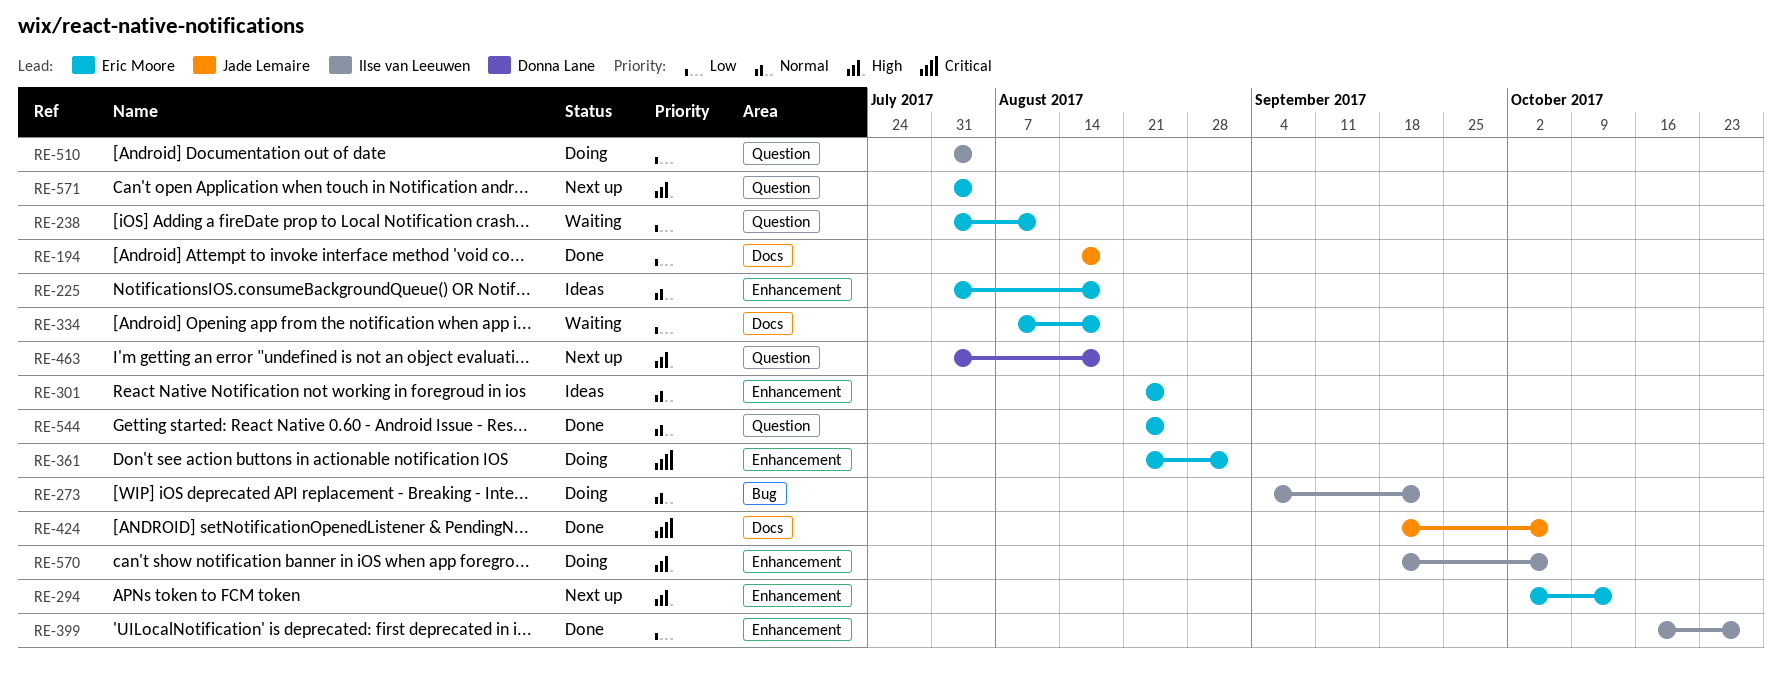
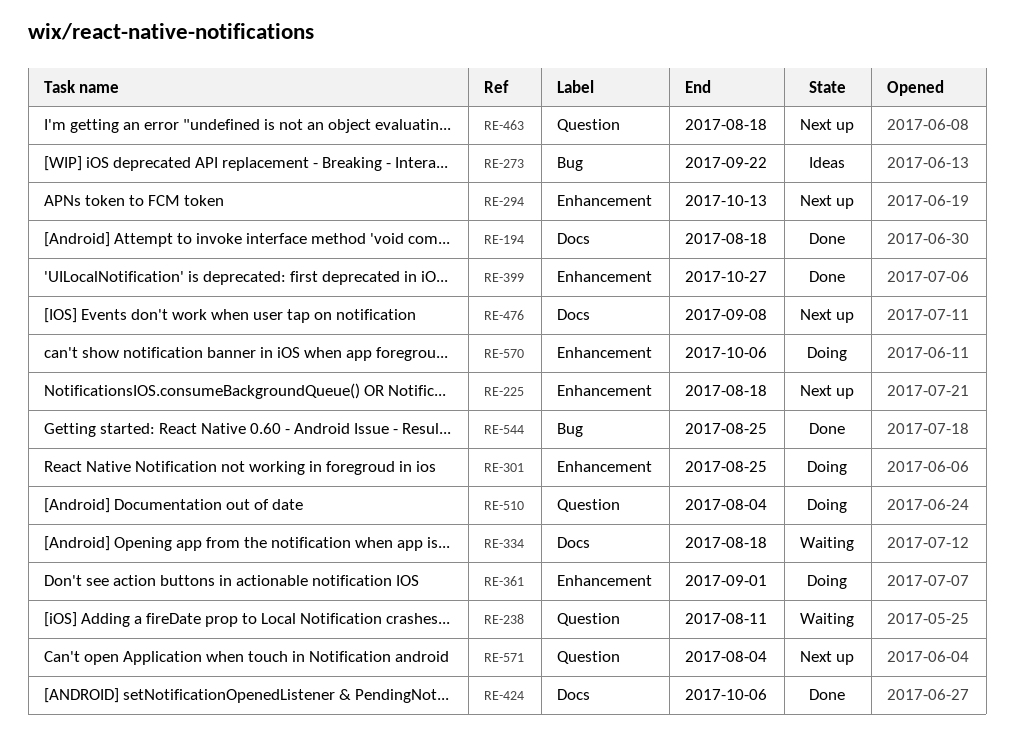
RE-225, status: Ideas -> Next up
RE-273, status: Doing -> Ideas
RE-301, status: Ideas -> Doing
RE-476: none -> present
RE-544, label: Question -> Bug

